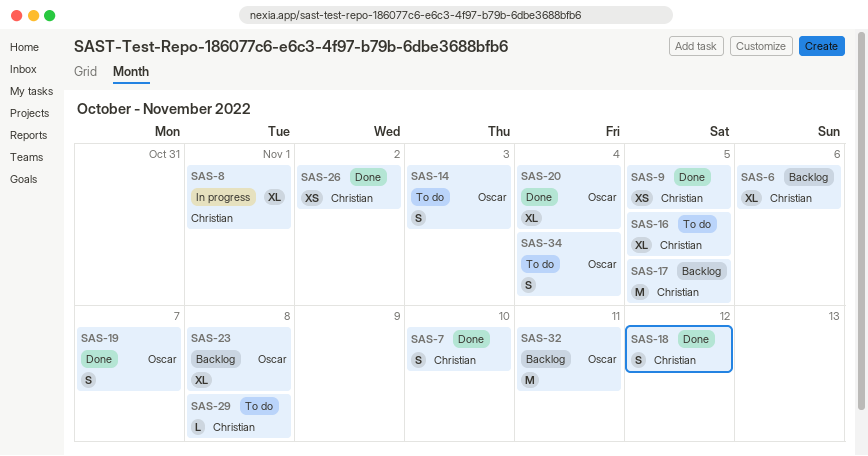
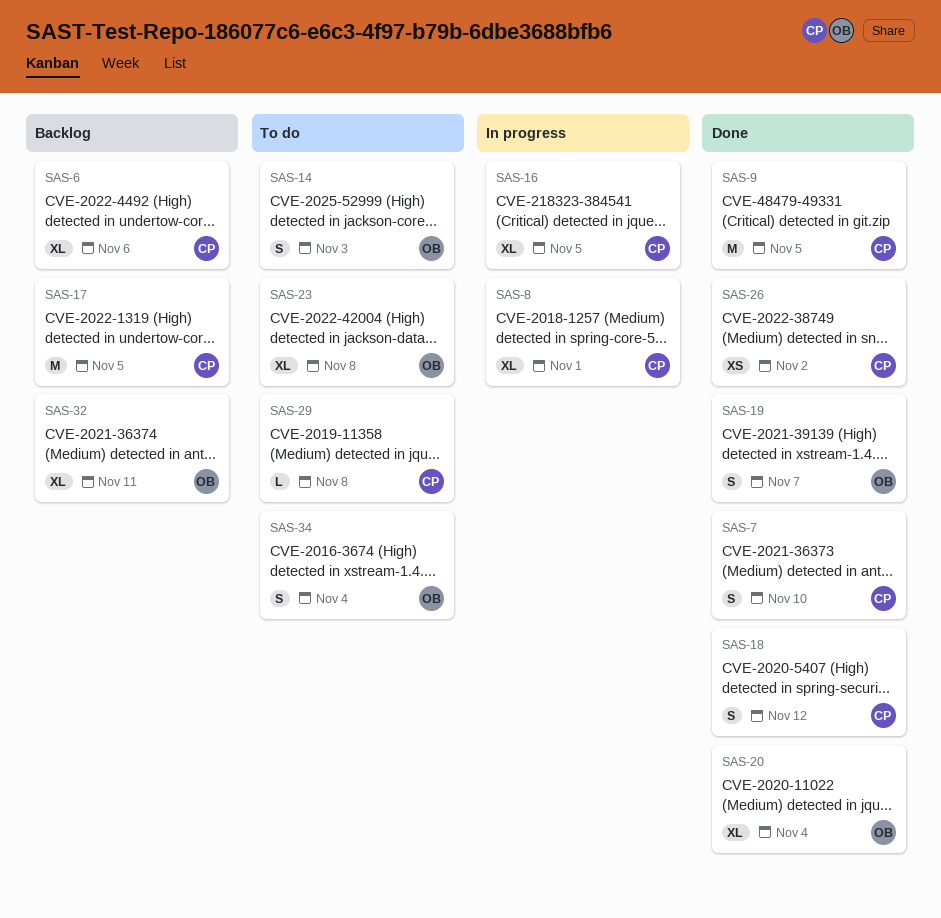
SAS-9, estimate: XS -> M
SAS-16, status: To do -> In progress
SAS-23, status: Backlog -> To do
SAS-32, estimate: M -> XL

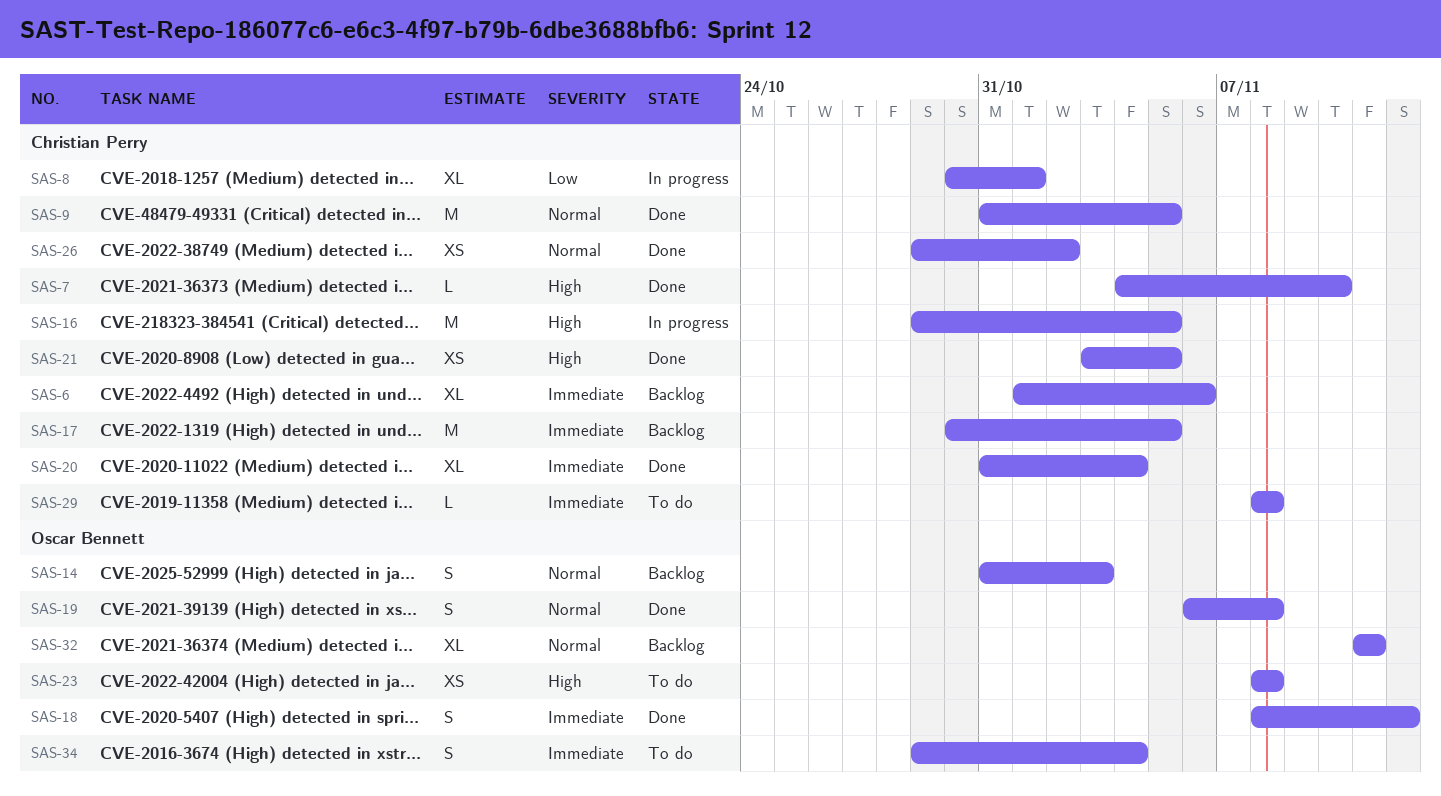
SAS-7, estimate: S -> L
SAS-14, status: To do -> Backlog
SAS-16, estimate: XL -> M
SAS-18, owner: Christian Perry -> Oscar Bennett
SAS-19, due: Nov 7 -> Nov 8
SAS-20, owner: Oscar Bennett -> Christian Perry
SAS-21: none -> present
SAS-23, estimate: XL -> XS

